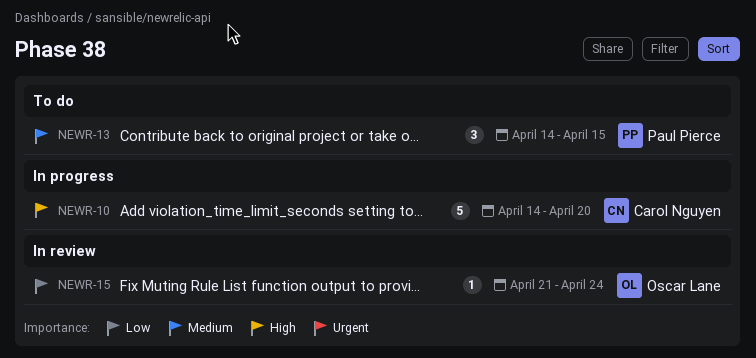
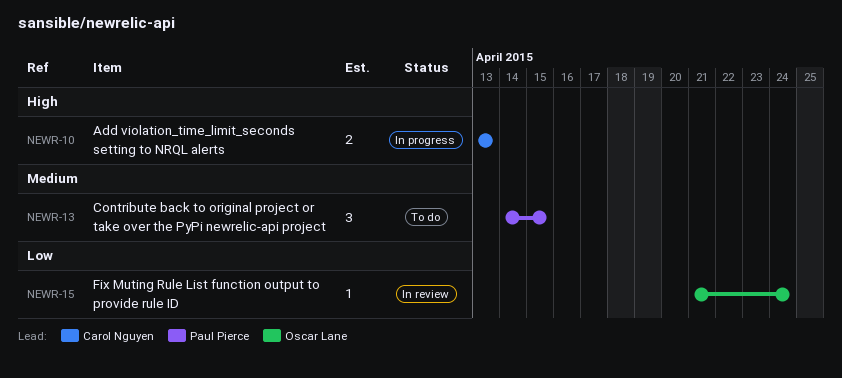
NEWR-10, estimate: 5 -> 2
NEWR-10, start: Apr 14 -> Apr 13
NEWR-10, due: Apr 20 -> Apr 13

